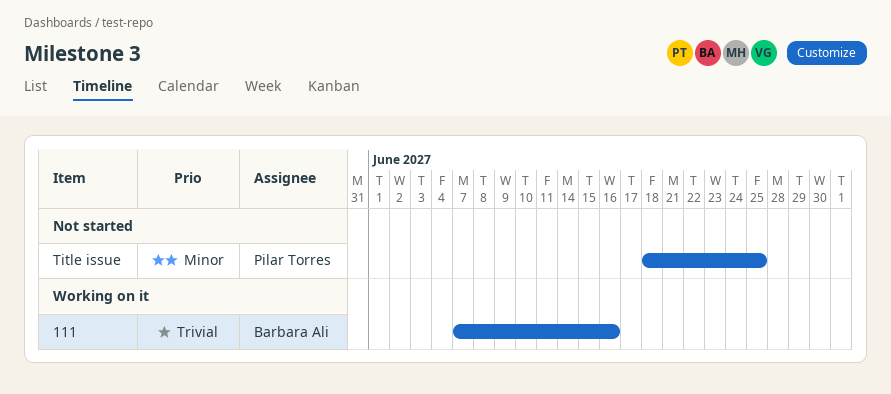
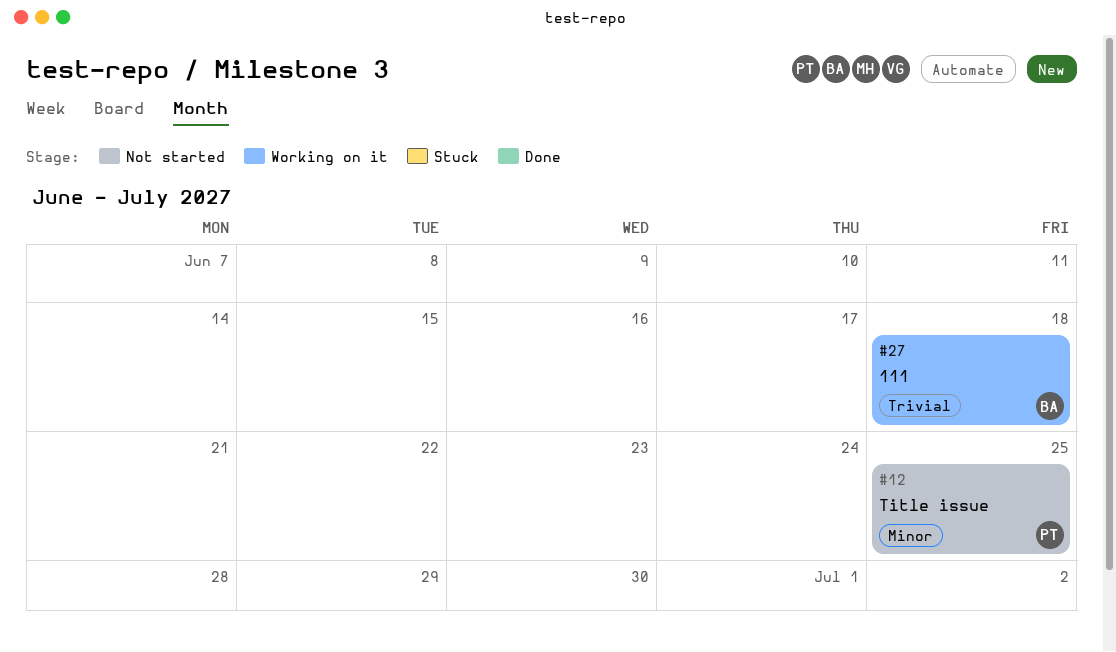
111, due: Jun 16 -> Jun 18

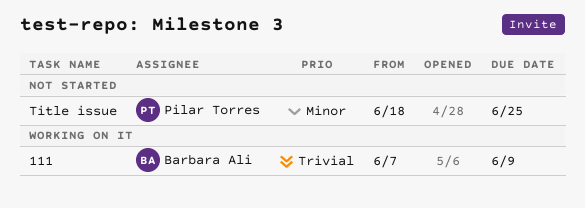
111, due: Jun 18 -> Jun 9

